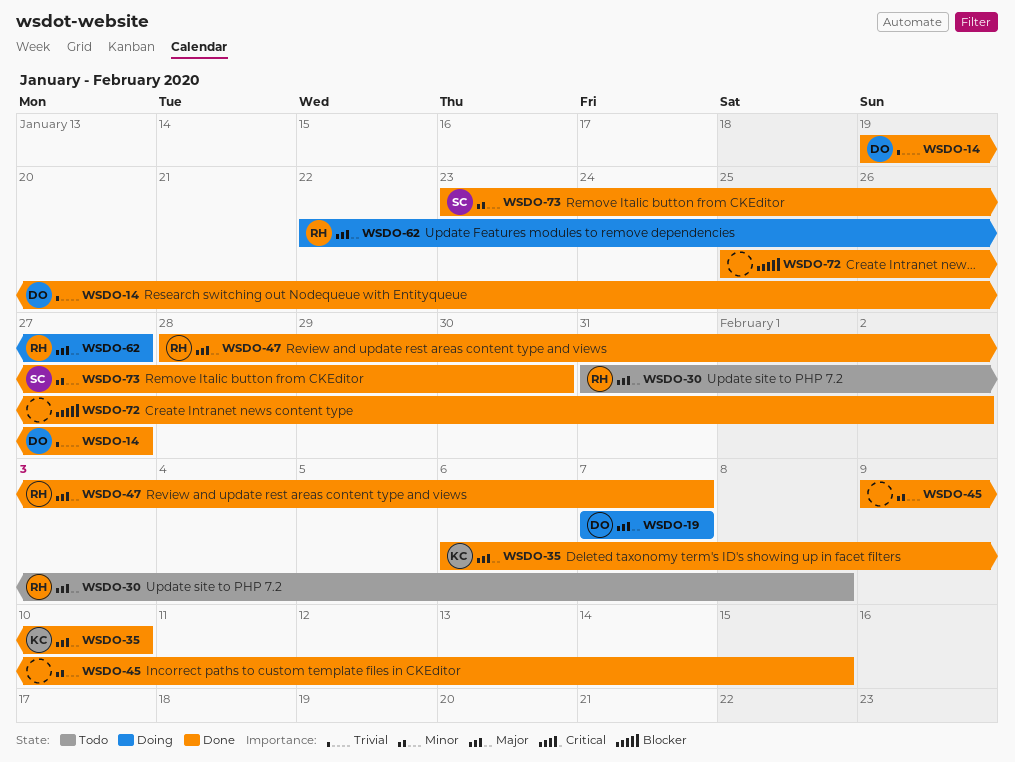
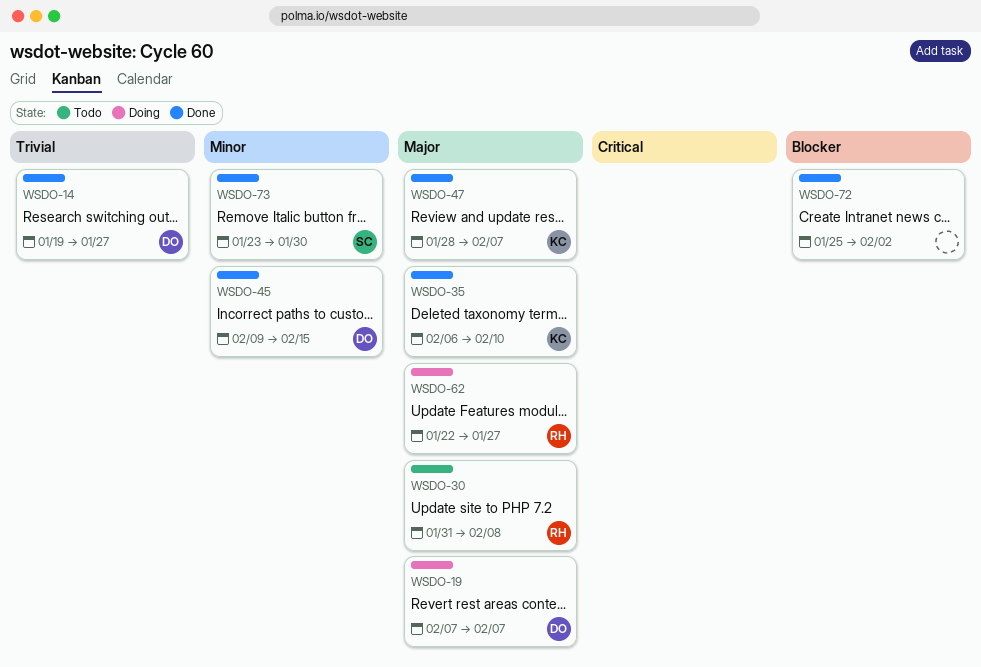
WSDO-45, owner: none -> DO
WSDO-47, owner: RH -> KC

